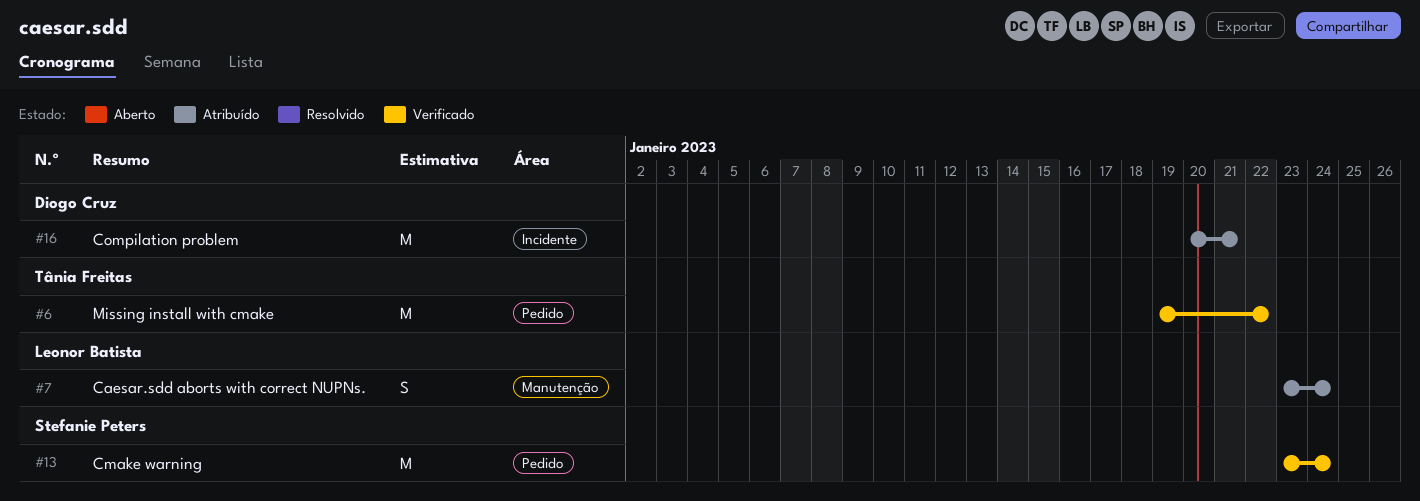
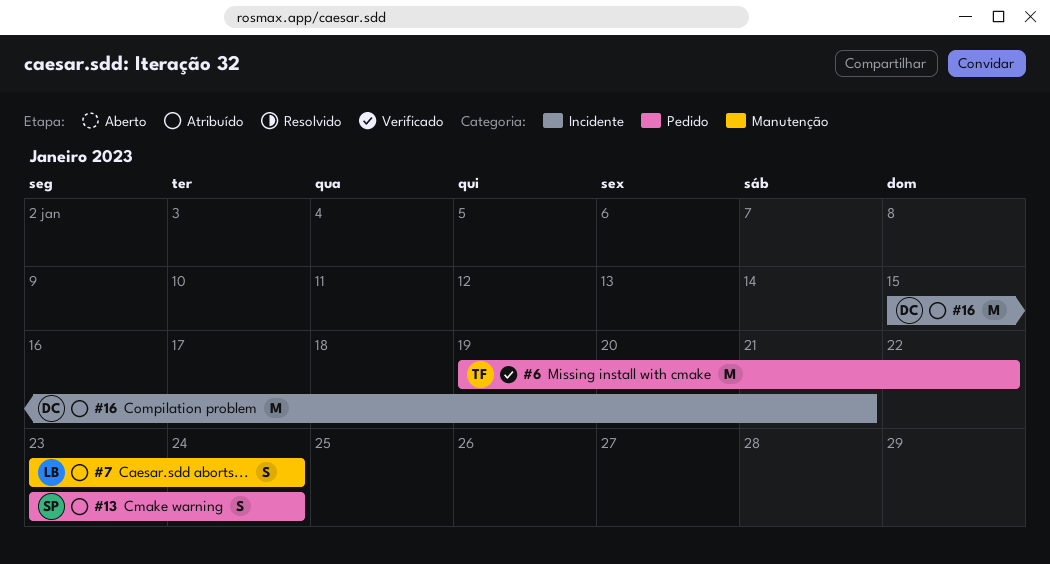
#13, status: Verificado -> Atribuído
#13, estimate: M -> S
#16, start: Jan 20 -> Jan 15

